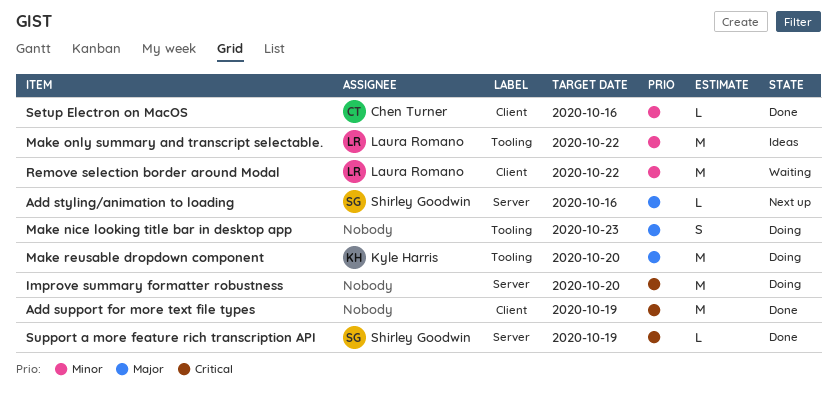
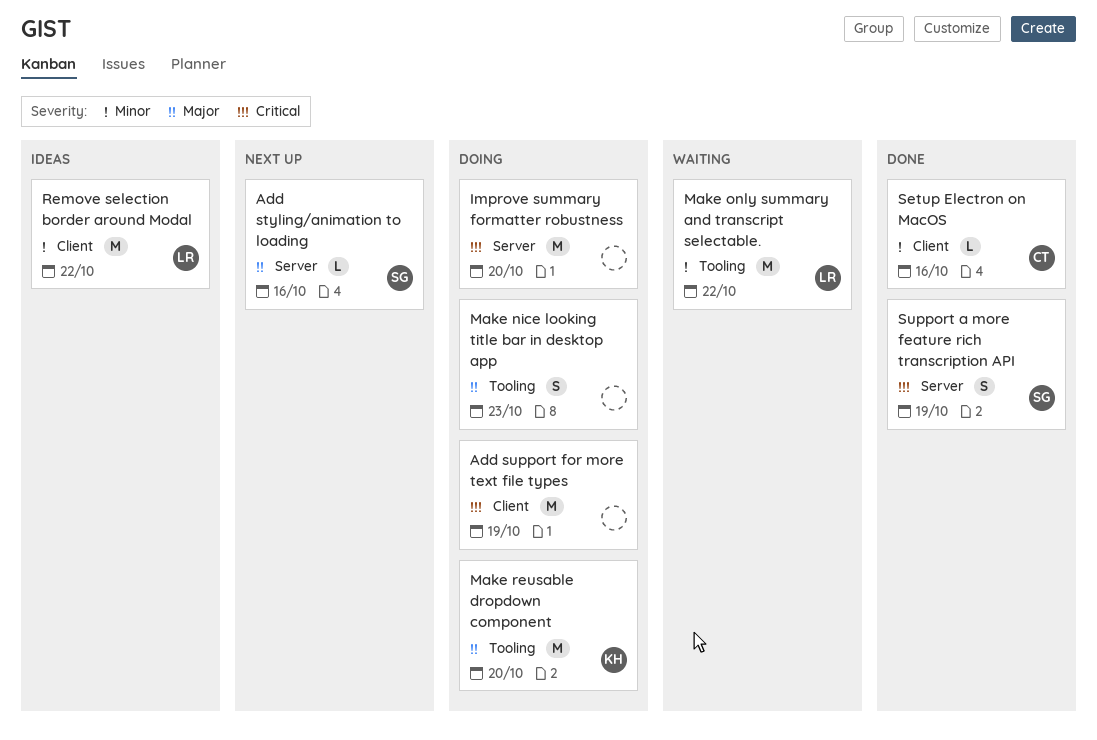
Add support for more text file types, status: Done -> Doing
Make only summary and transcript selectable., status: Ideas -> Waiting
Remove selection border around Modal, status: Waiting -> Ideas
Support a more feature rich transcription API, estimate: L -> S

